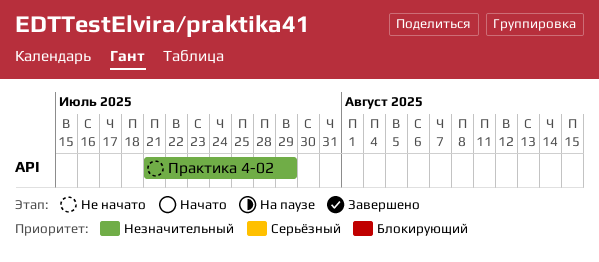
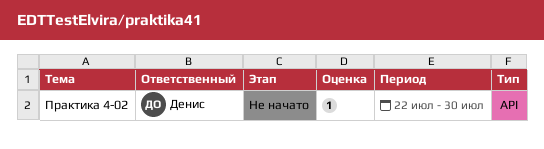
Практика 4-02, start: Jul 21 -> Jul 22
Практика 4-02, due: Jul 29 -> Jul 30

